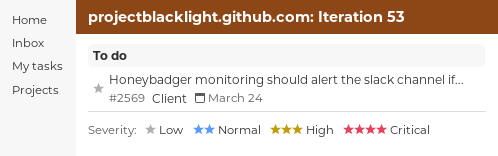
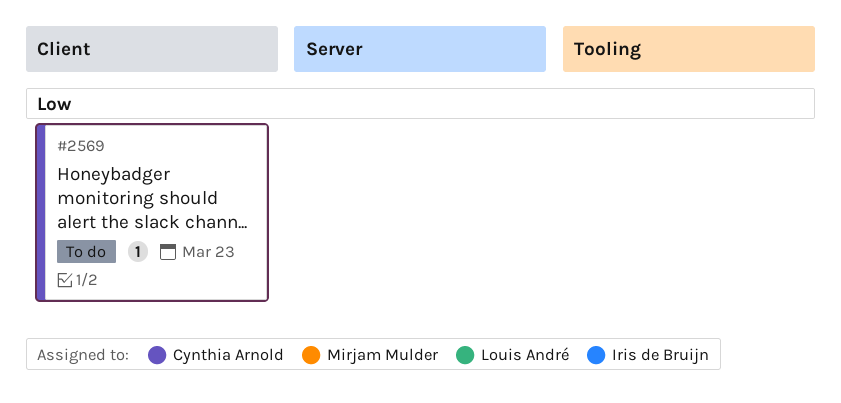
#2569, due: Mar 24 -> Mar 23

